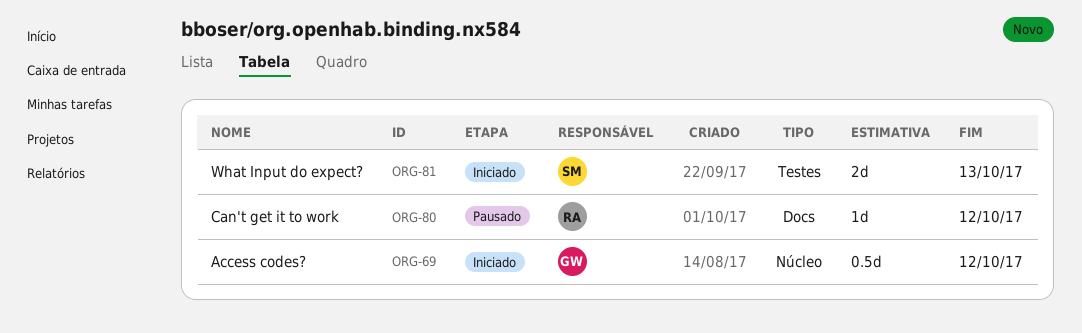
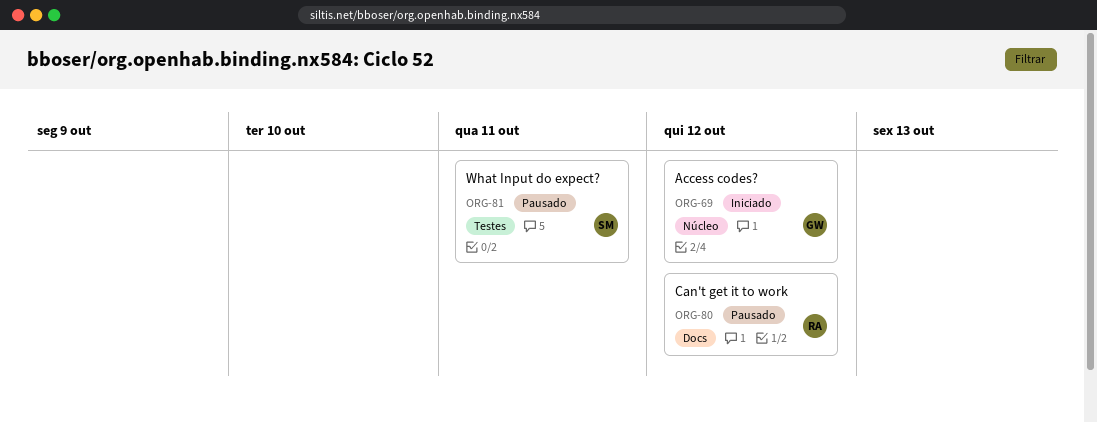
ORG-81, status: Iniciado -> Pausado
ORG-81, due: Oct 13 -> Oct 11

